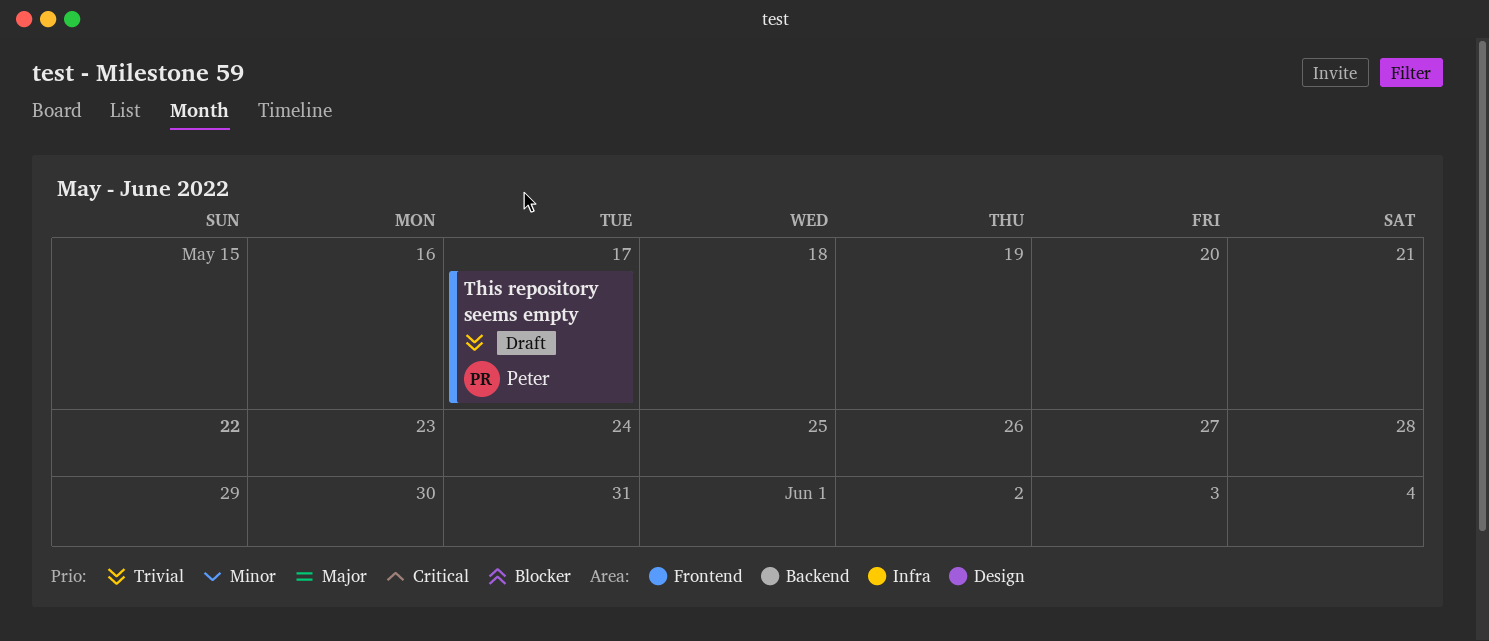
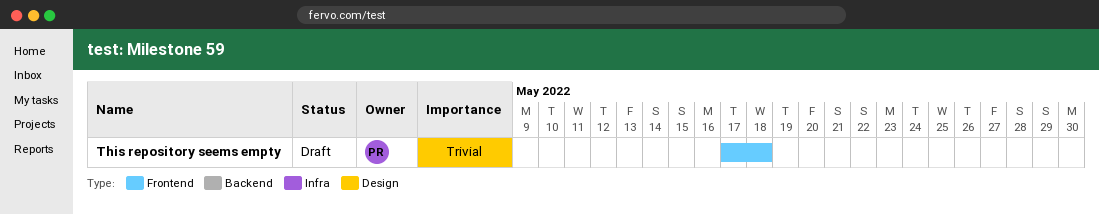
This repository seems empty, due: May 17 -> May 18

